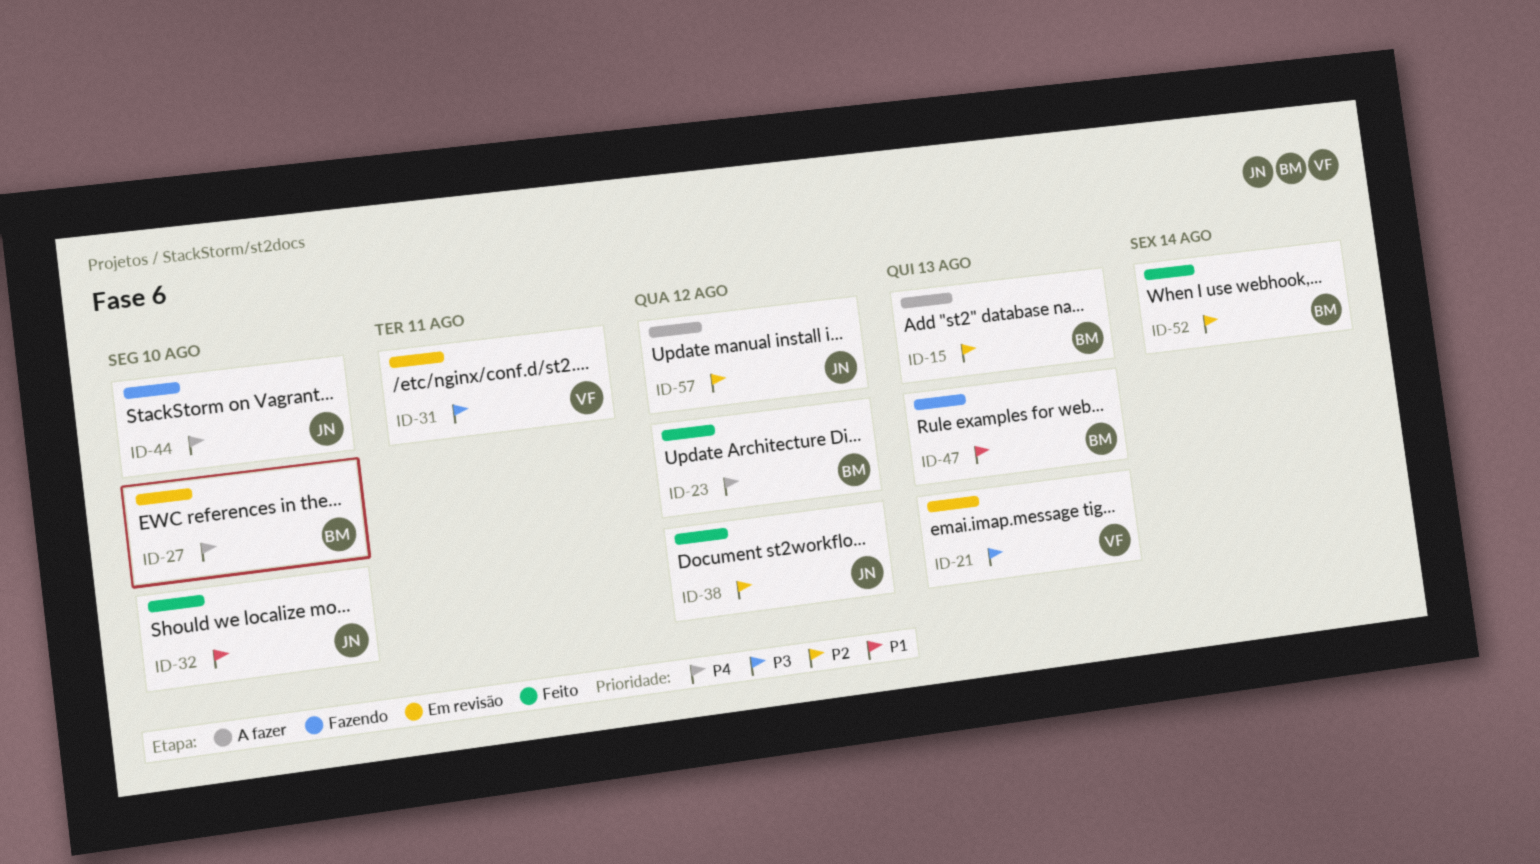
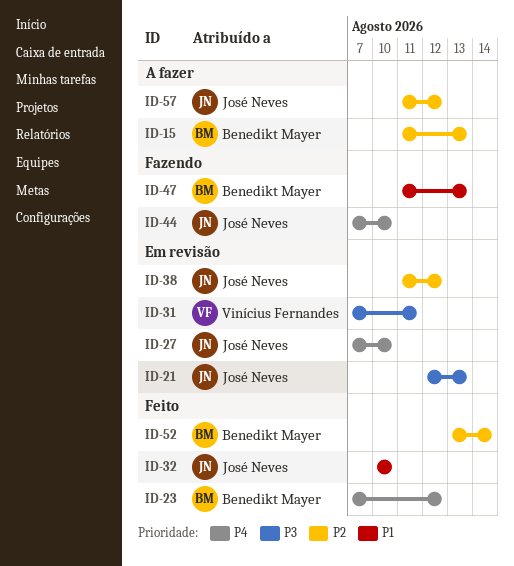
ID-21, owner: Vinícius Fernandes -> José Neves
ID-27, owner: Benedikt Mayer -> José Neves
ID-38, status: Feito -> Em revisão

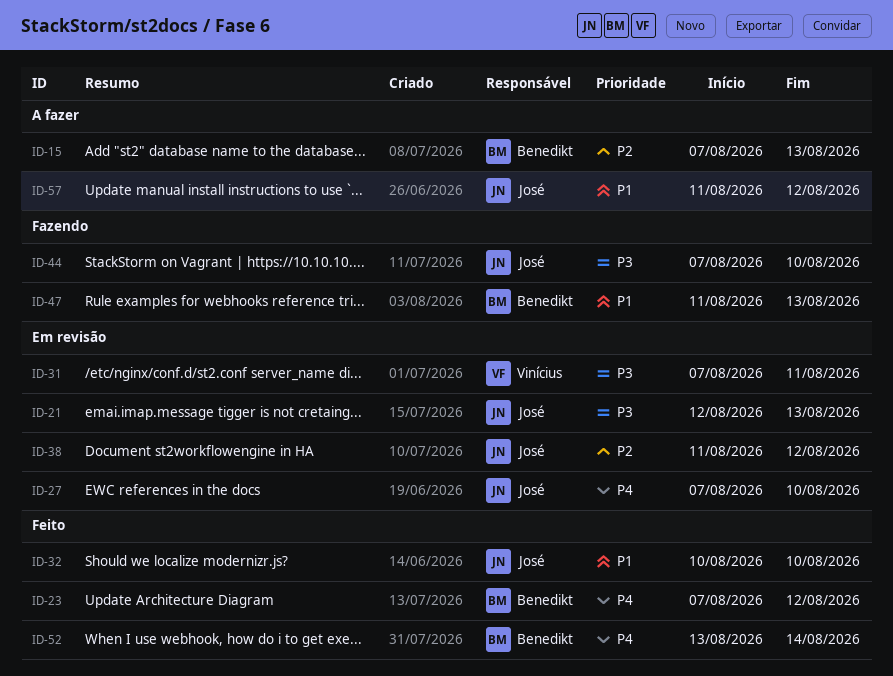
ID-15, start: Aug 11 -> Aug 7
ID-44, priority: P4 -> P3
ID-52, priority: P2 -> P4
ID-57, priority: P2 -> P1

